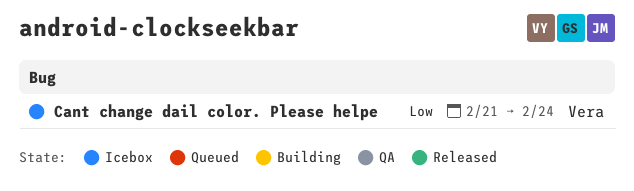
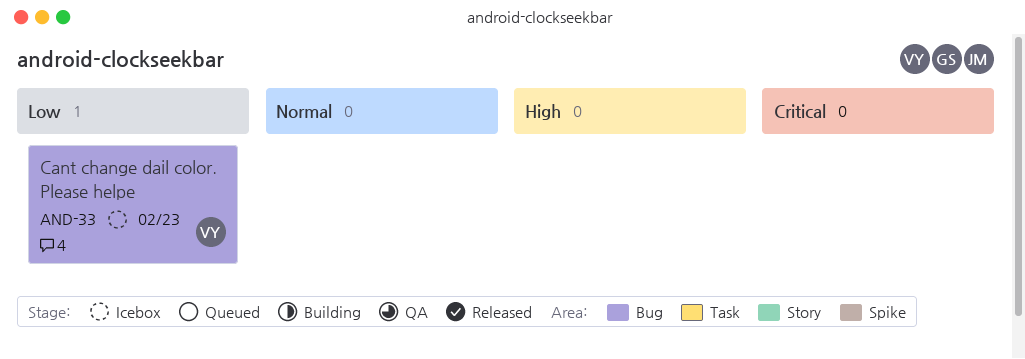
Cant change dail color. Please helpe, due: Feb 24 -> Feb 23

